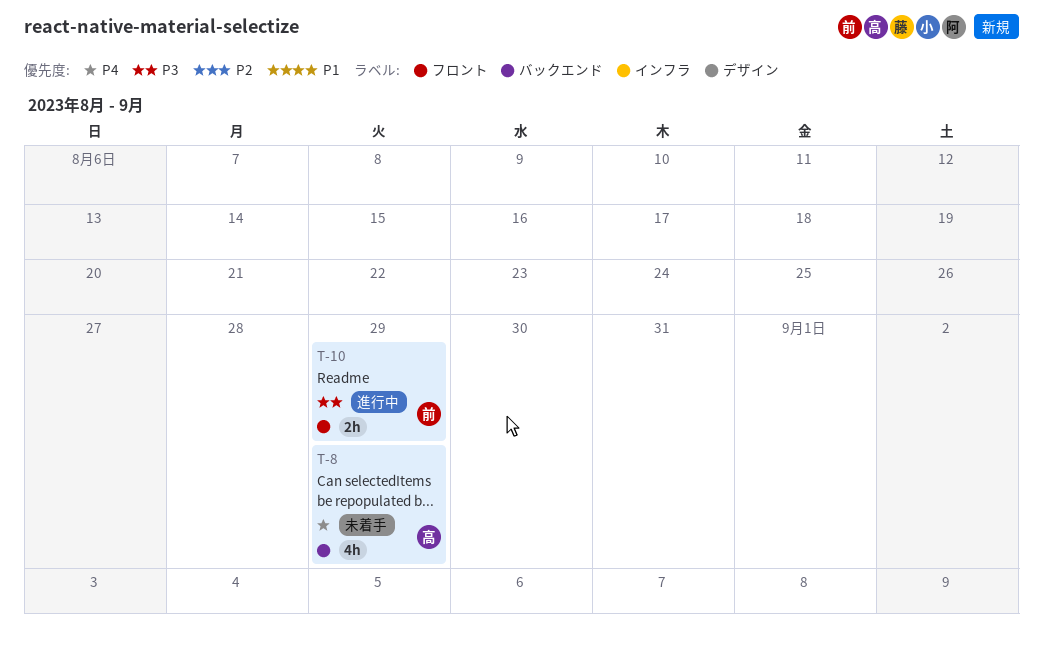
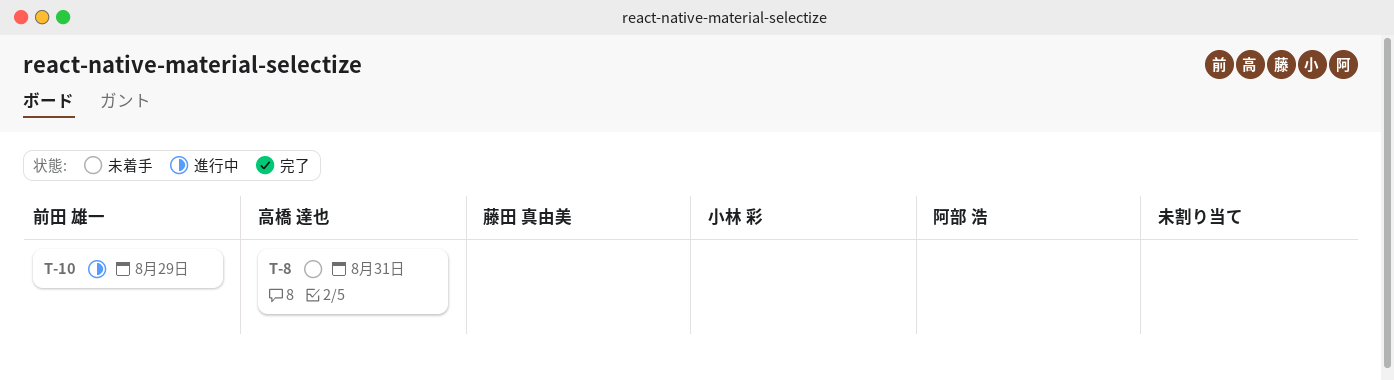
T-8, due: Aug 29 -> Aug 31

